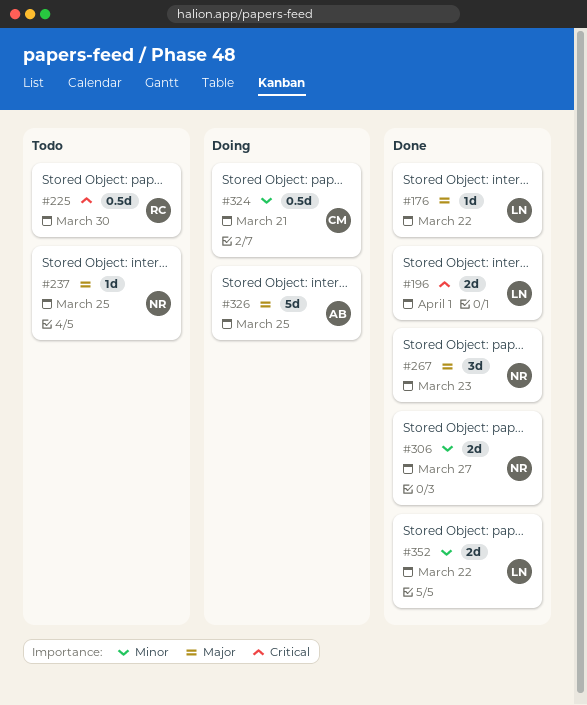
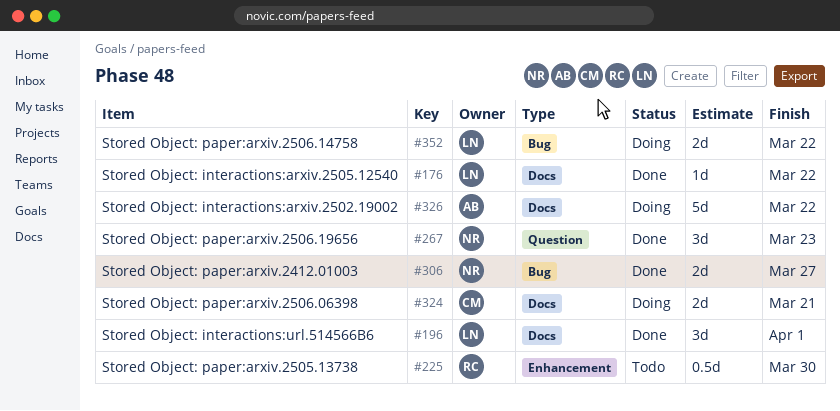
#196, estimate: 2d -> 3d
#237: present -> none
#324, estimate: 0.5d -> 2d
#326, due: Mar 25 -> Mar 22
#352, status: Done -> Doing

